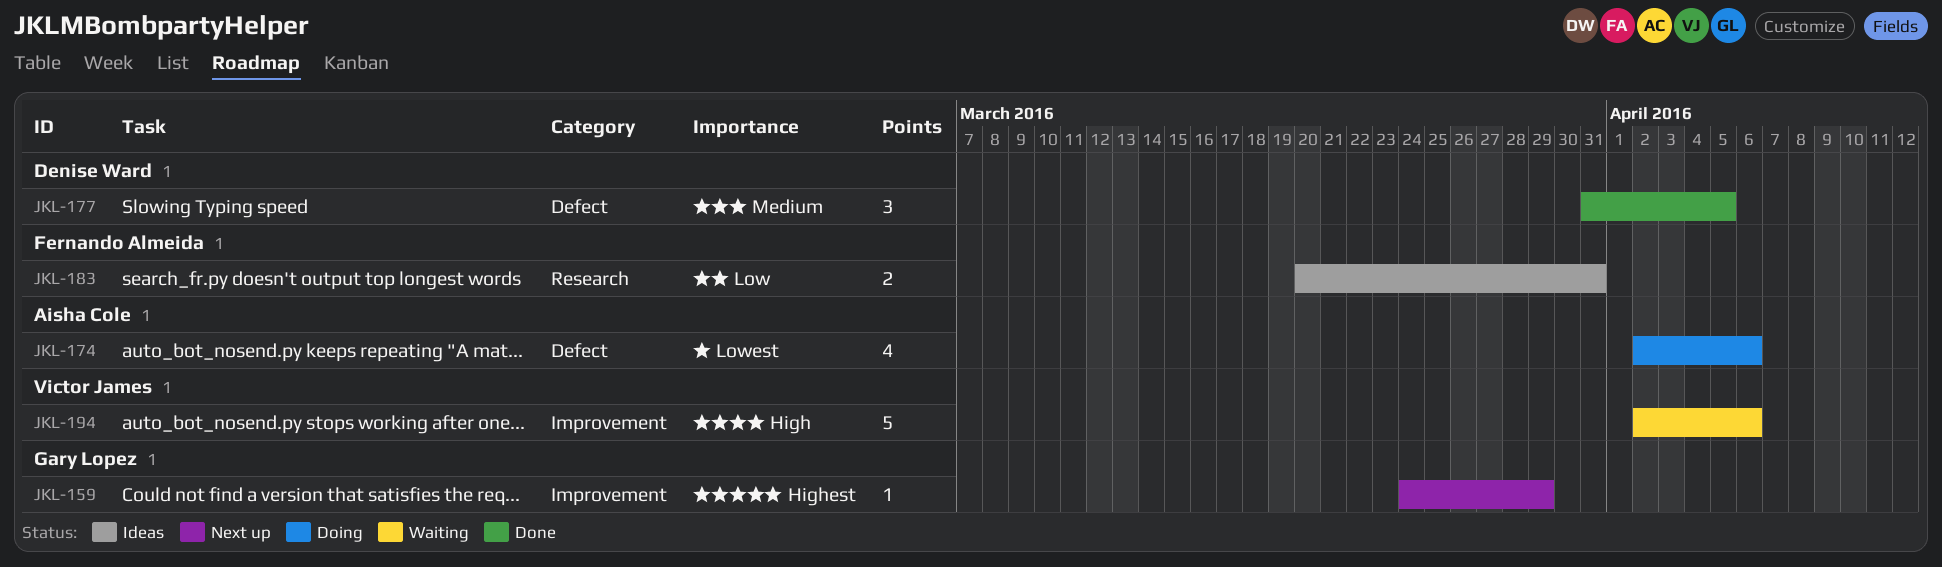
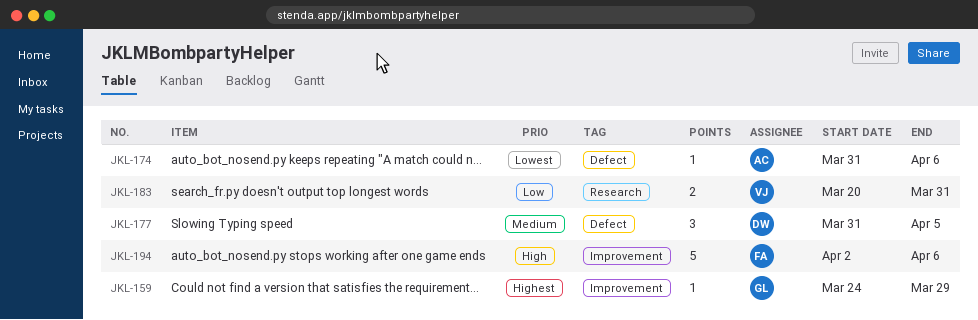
JKL-174, estimate: 4 -> 1
JKL-174, start: Apr 2 -> Mar 31
JKL-183, owner: Fernando Almeida -> Victor James
JKL-194, owner: Victor James -> Fernando Almeida

